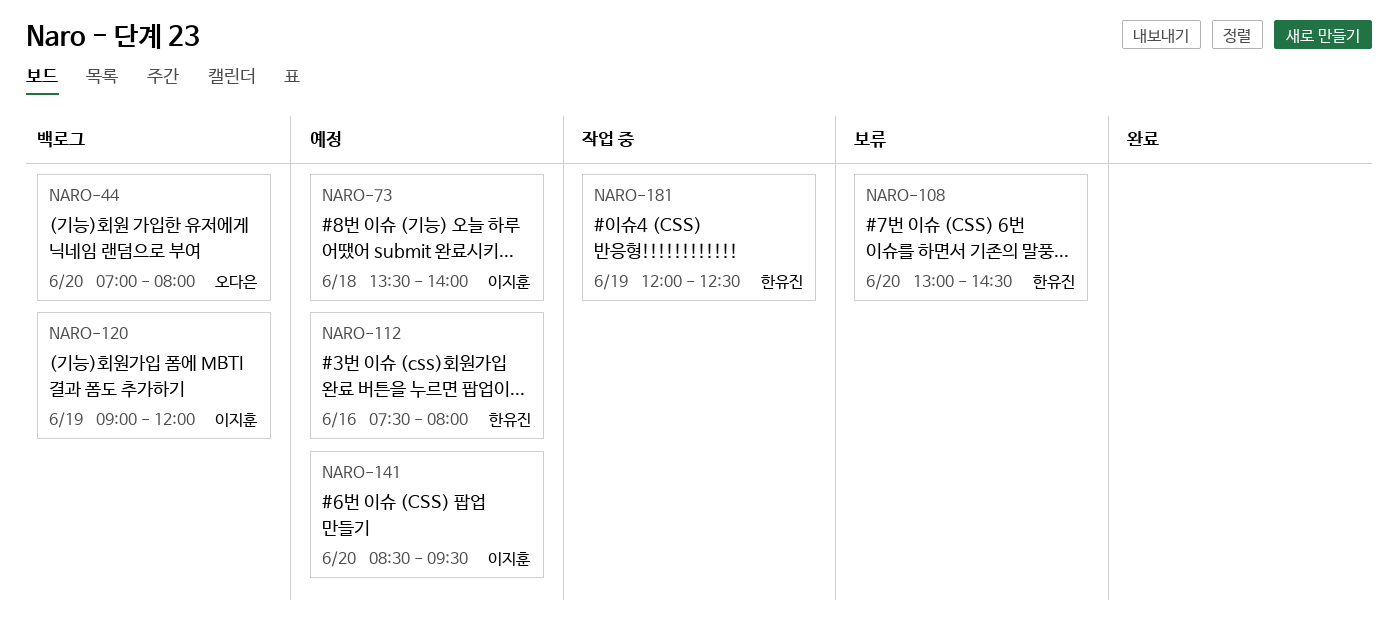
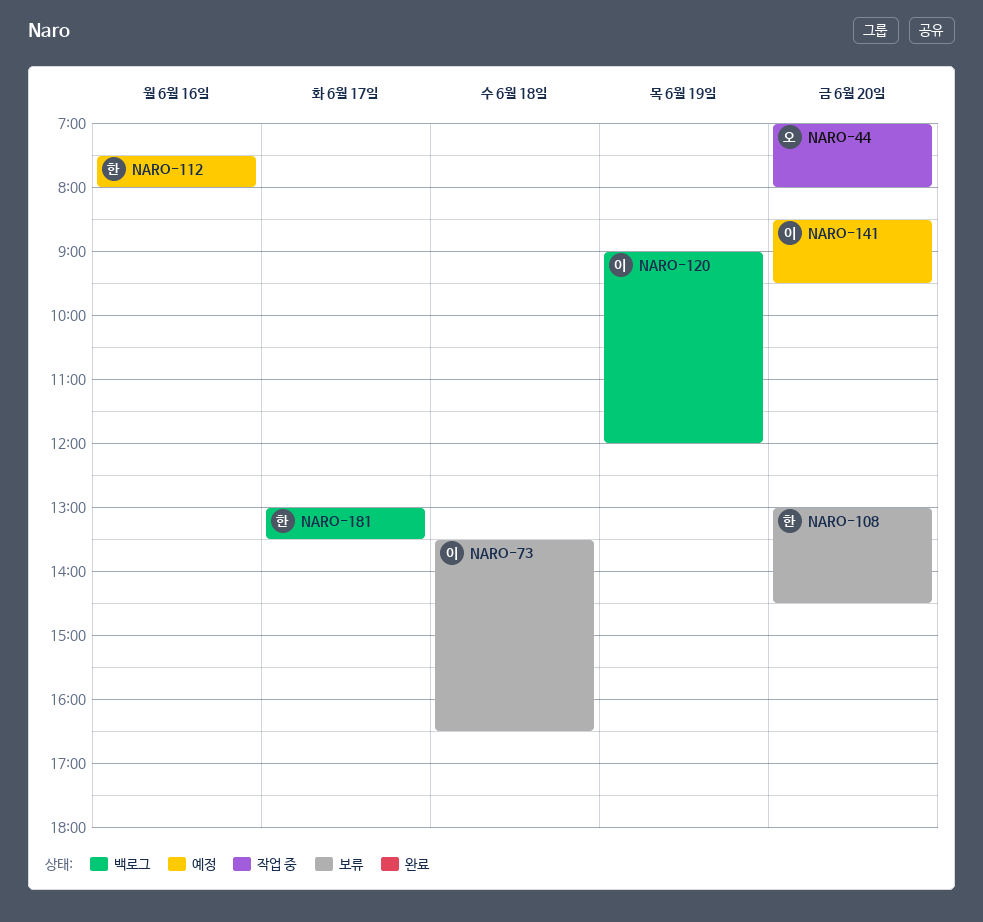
NARO-44, status: 백로그 -> 작업 중
NARO-73, status: 예정 -> 보류
NARO-73, ends: 14:00 -> 16:30
NARO-181, status: 작업 중 -> 백로그
NARO-181, day: Jun 19 -> Jun 17
NARO-181, begins: 12:00 -> 13:00
NARO-181, ends: 12:30 -> 13:30

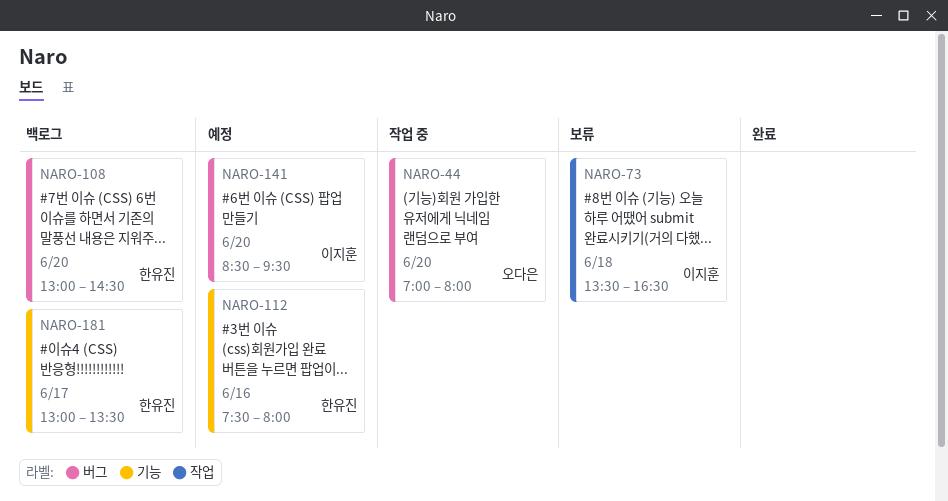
NARO-108, status: 보류 -> 백로그
NARO-120: present -> none

